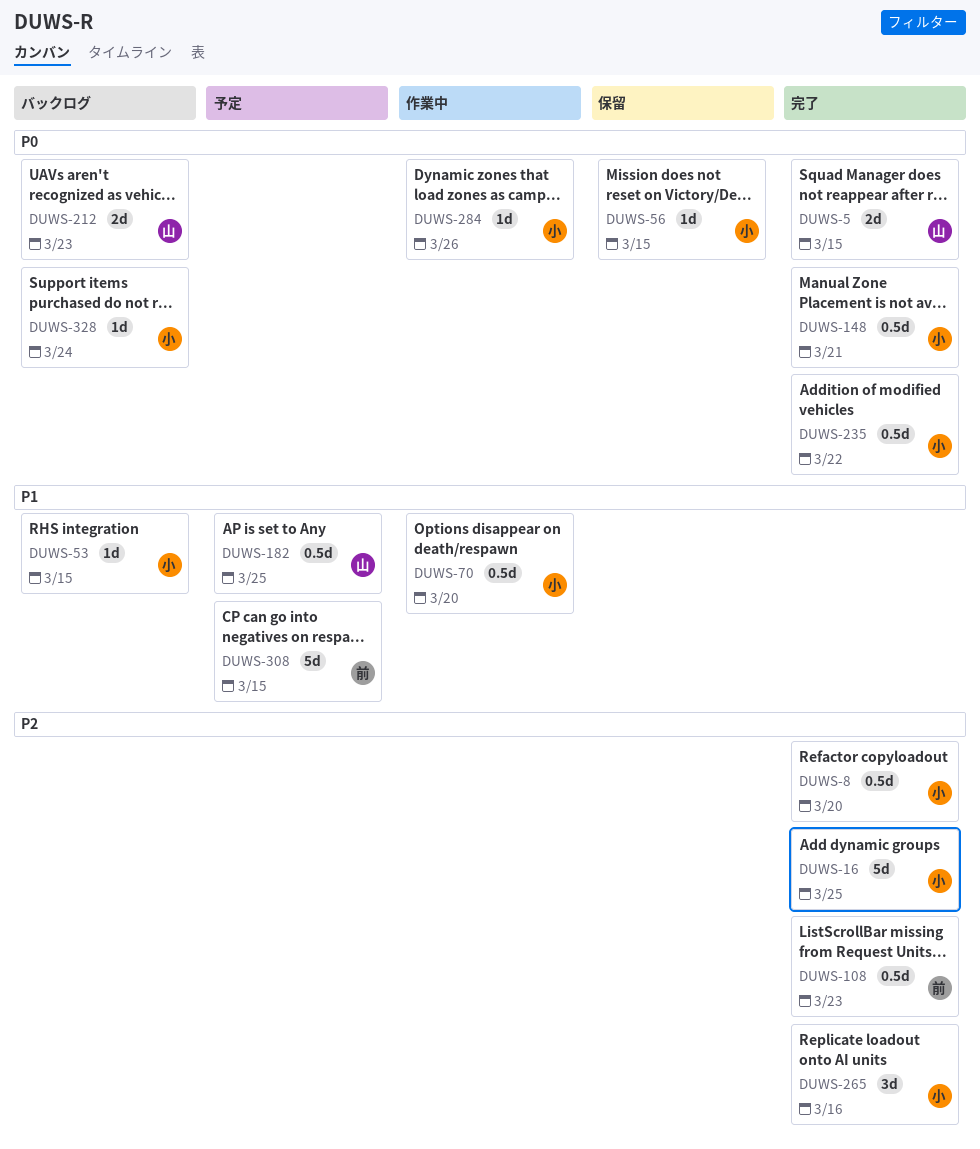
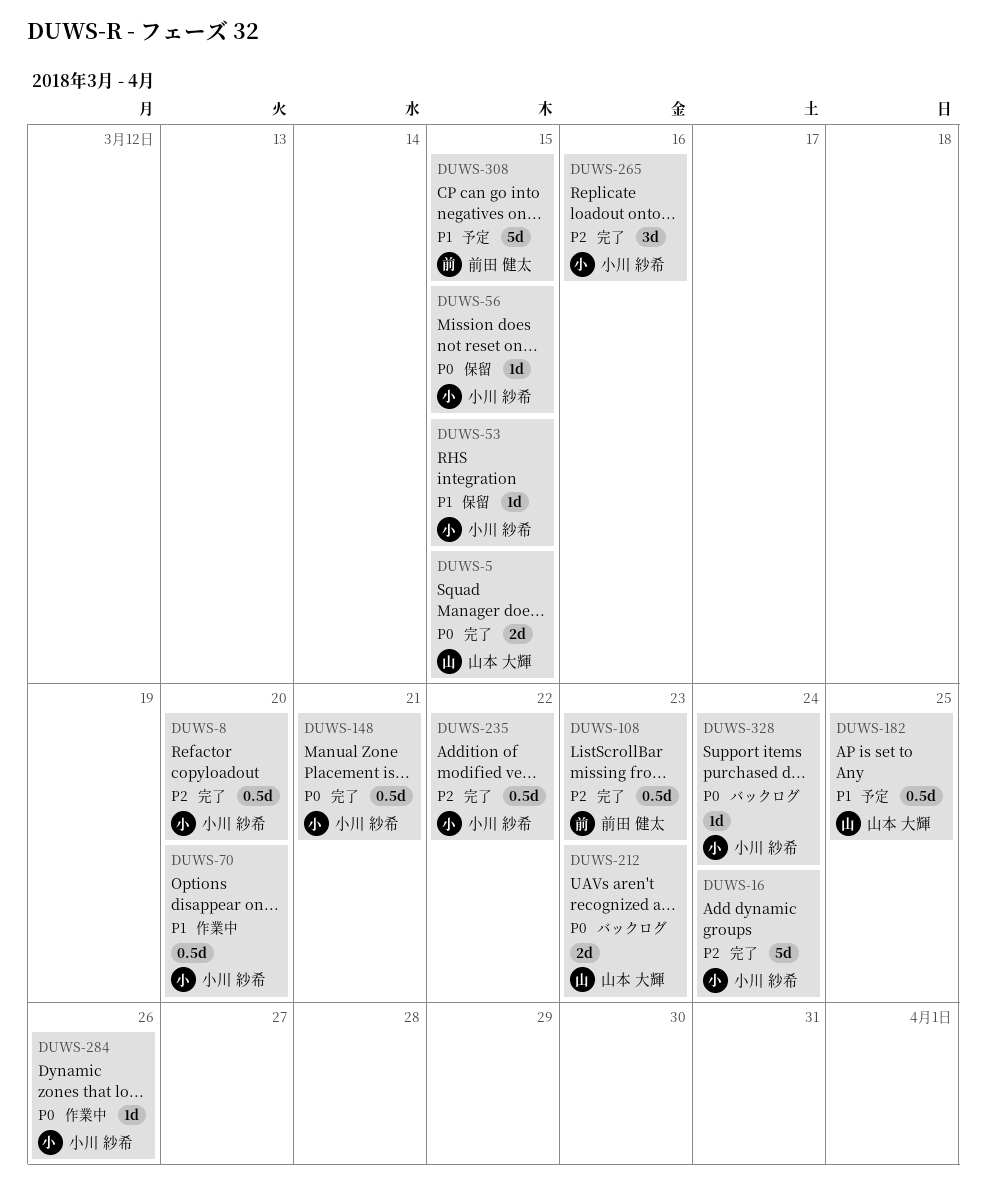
DUWS-16, due: Mar 25 -> Mar 24
DUWS-53, status: バックログ -> 保留
DUWS-235, priority: P0 -> P2

